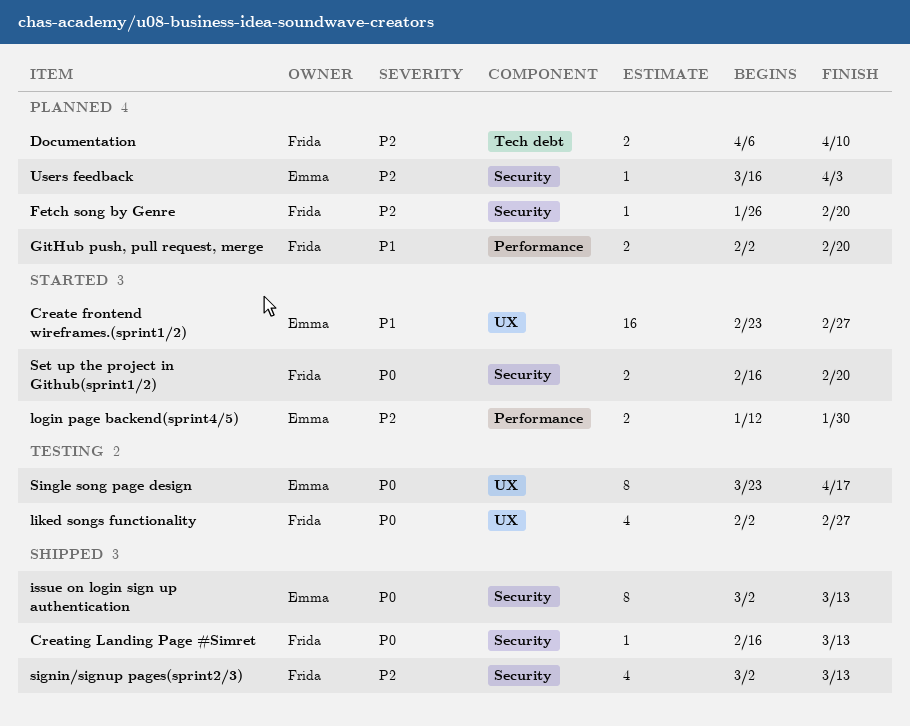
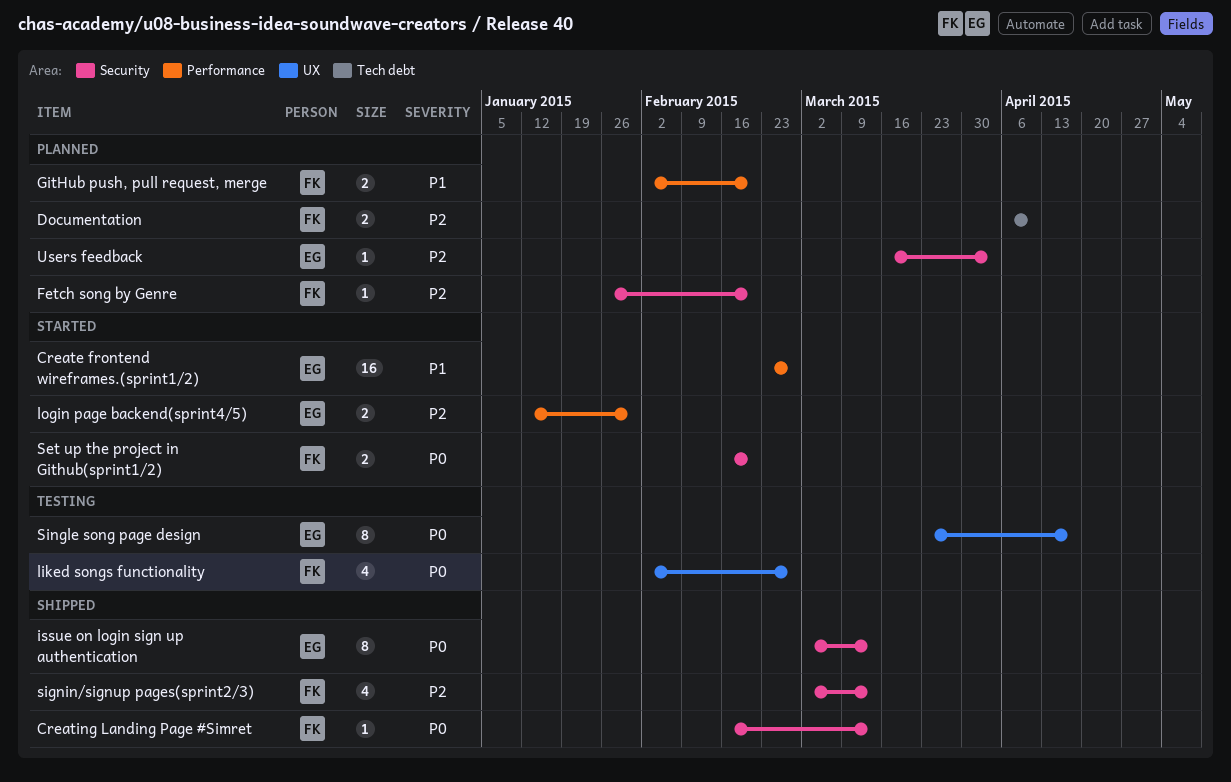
Create frontend wireframes.(sprint1/2), label: UX -> Performance

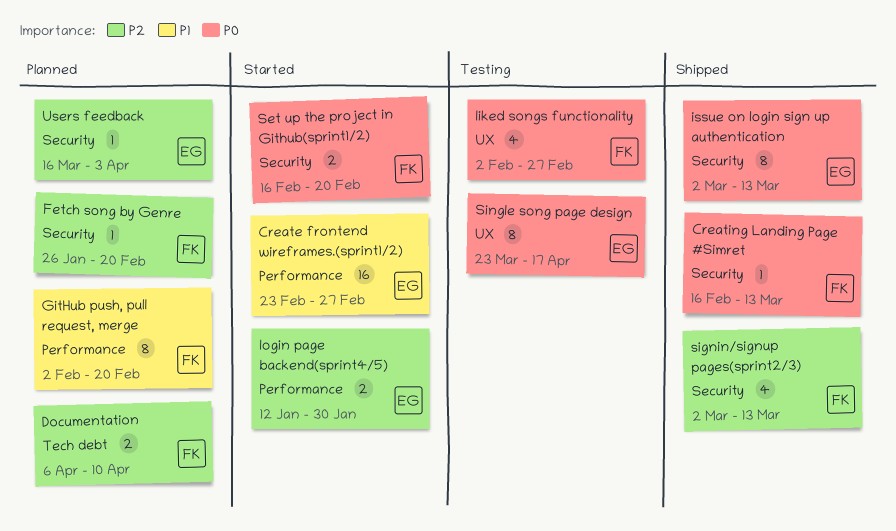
GitHub push, pull request, merge, estimate: 2 -> 8

